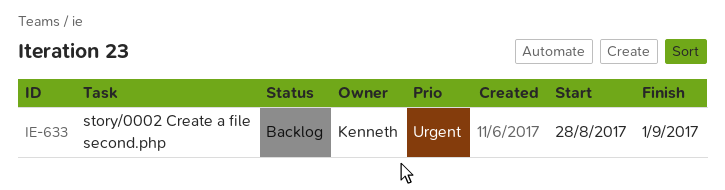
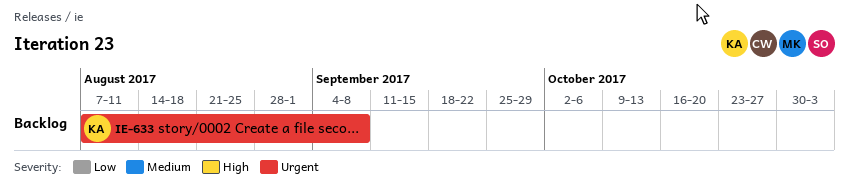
IE-633, start: Aug 28 -> Aug 7
IE-633, due: Sep 1 -> Sep 8

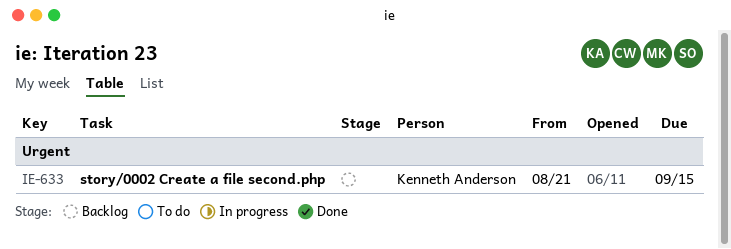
IE-633, start: Aug 7 -> Aug 21
IE-633, due: Sep 8 -> Sep 15

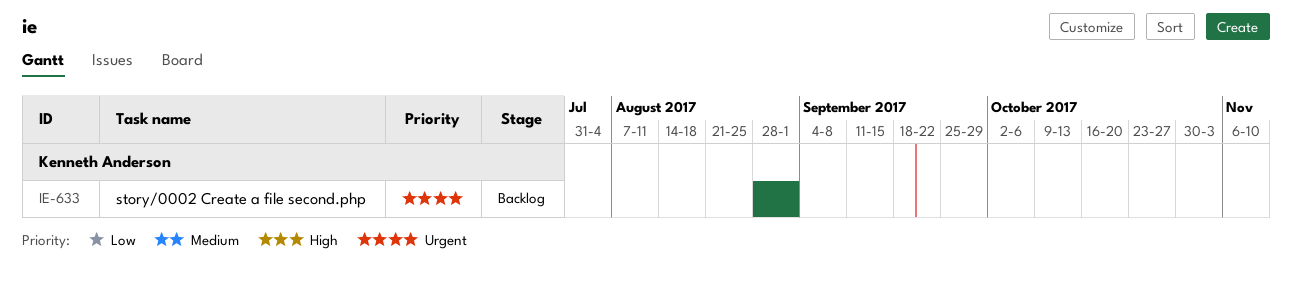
IE-633, start: Aug 21 -> Aug 28
IE-633, due: Sep 15 -> Sep 1

